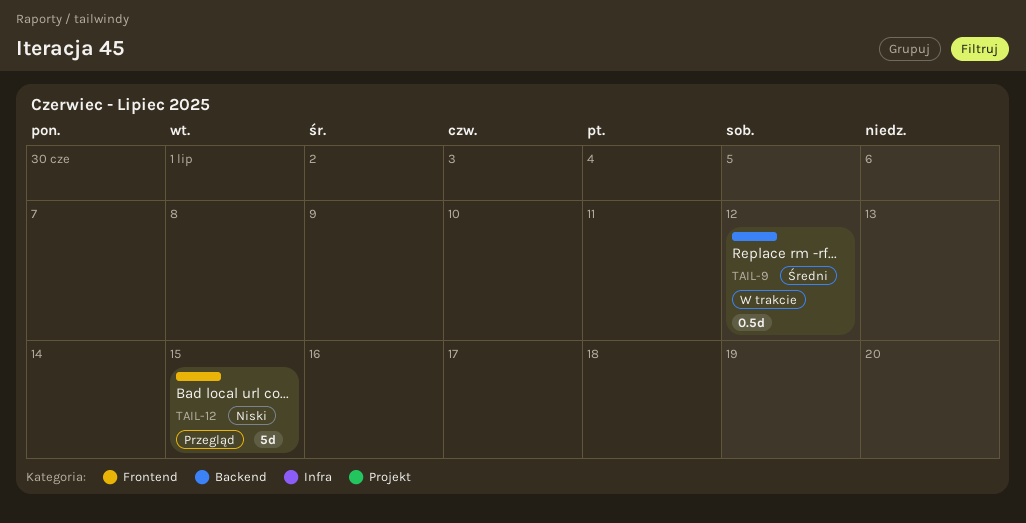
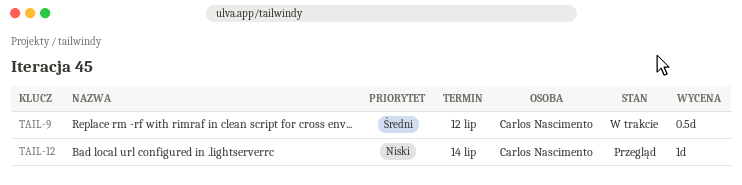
TAIL-12, estimate: 5d -> 1d
TAIL-12, due: Jul 15 -> Jul 14

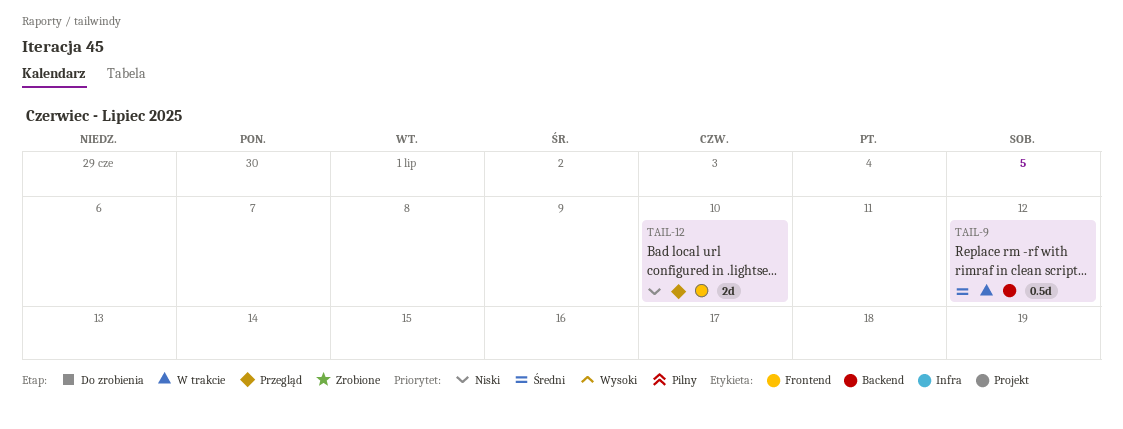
TAIL-12, estimate: 1d -> 2d
TAIL-12, due: Jul 14 -> Jul 10

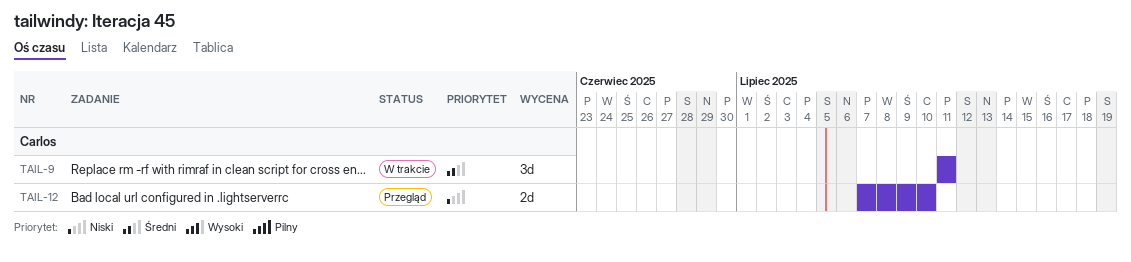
TAIL-9, estimate: 0.5d -> 3d
TAIL-9, due: Jul 12 -> Jul 11

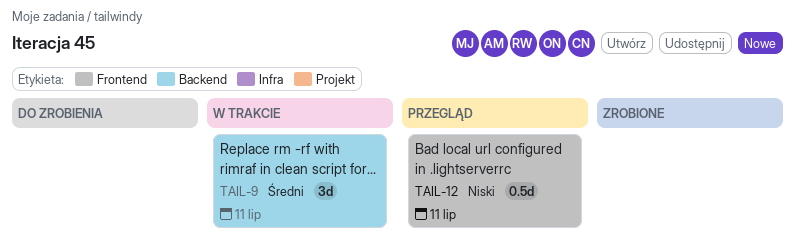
TAIL-12, estimate: 2d -> 0.5d
TAIL-12, due: Jul 10 -> Jul 11

